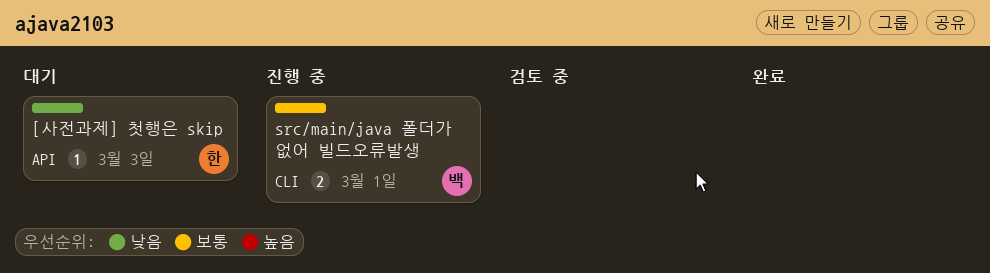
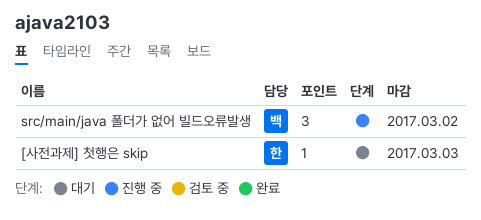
src/main/java 폴더가 없어 빌드오류발생, estimate: 2 -> 3
src/main/java 폴더가 없어 빌드오류발생, due: Mar 1 -> Mar 2

